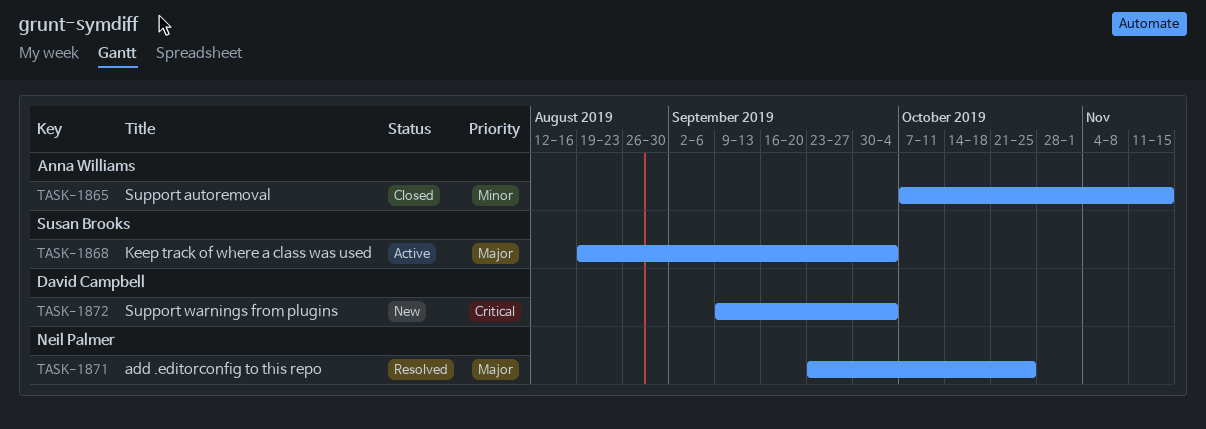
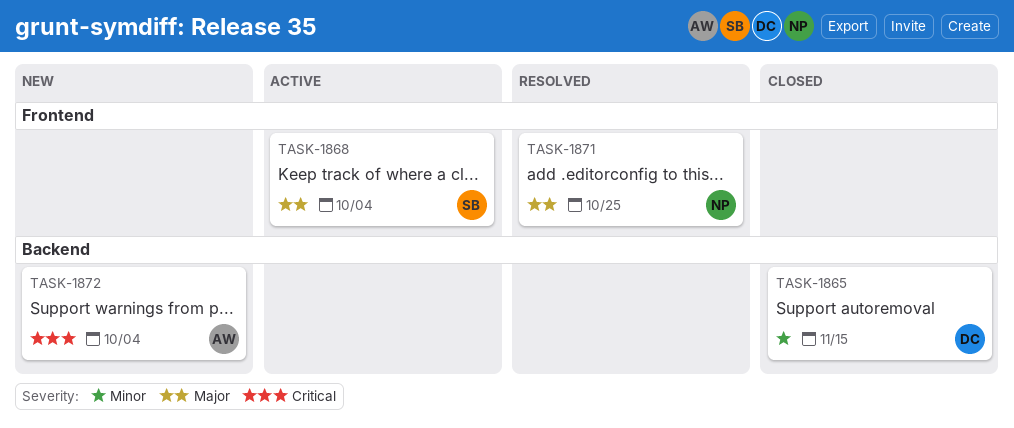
TASK-1865, owner: Anna Williams -> David Campbell
TASK-1872, owner: David Campbell -> Anna Williams

